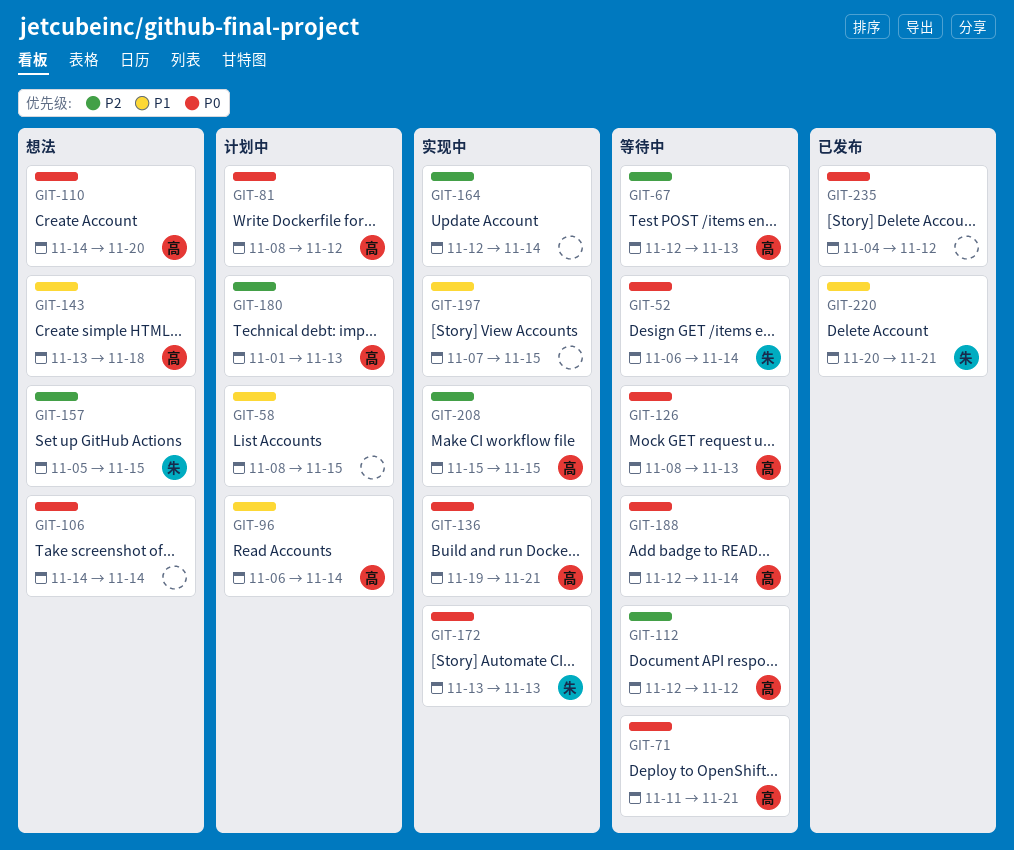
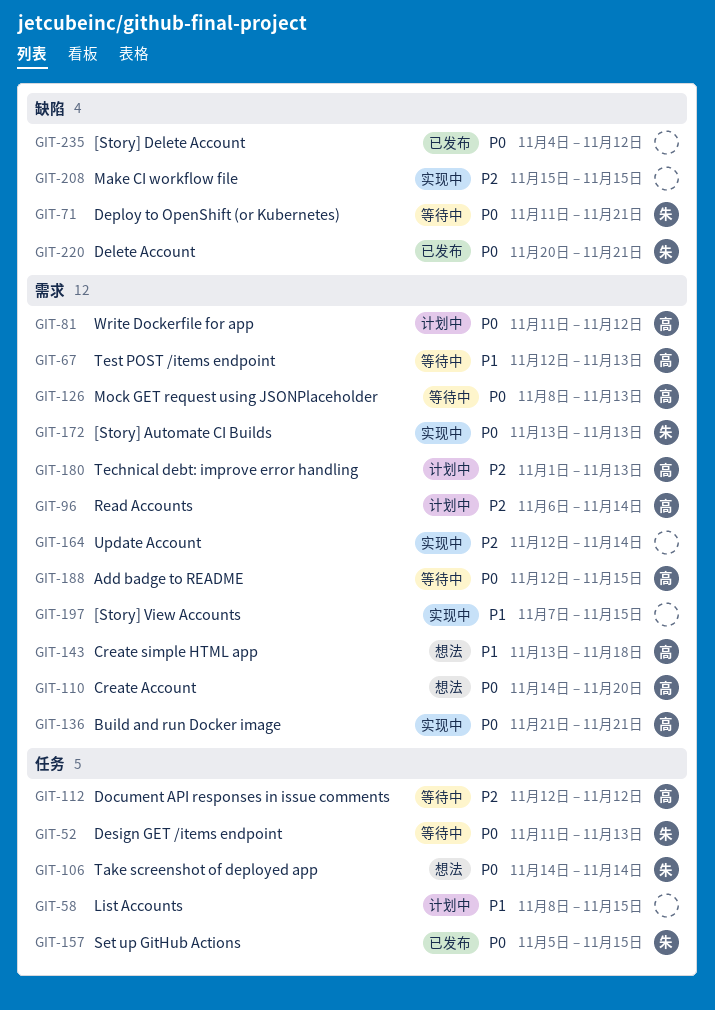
GIT-52, start: Nov 6 -> Nov 11
GIT-52, due: Nov 14 -> Nov 13
GIT-67, priority: P2 -> P1
GIT-71, owner: 高 -> 朱
GIT-81, start: Nov 8 -> Nov 11
GIT-96, priority: P1 -> P2
GIT-106, owner: none -> 朱
GIT-136, start: Nov 19 -> Nov 21
GIT-157, status: 想法 -> 已发布
GIT-157, priority: P2 -> P0
GIT-188, due: Nov 14 -> Nov 15
GIT-208, owner: 高 -> none
GIT-220, priority: P1 -> P0

